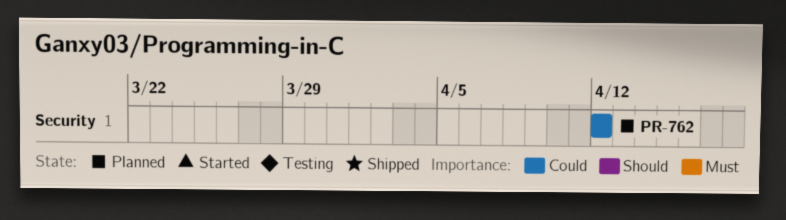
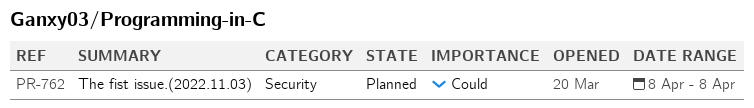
PR-762, start: Apr 12 -> Apr 8
PR-762, due: Apr 12 -> Apr 8

